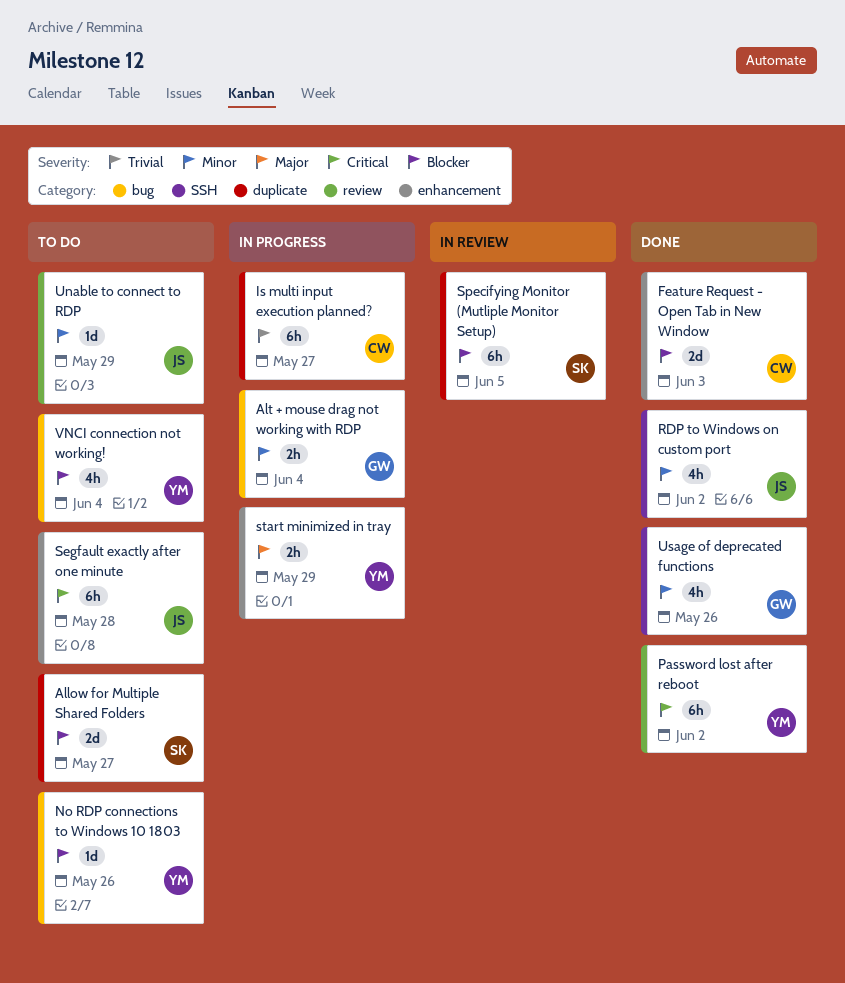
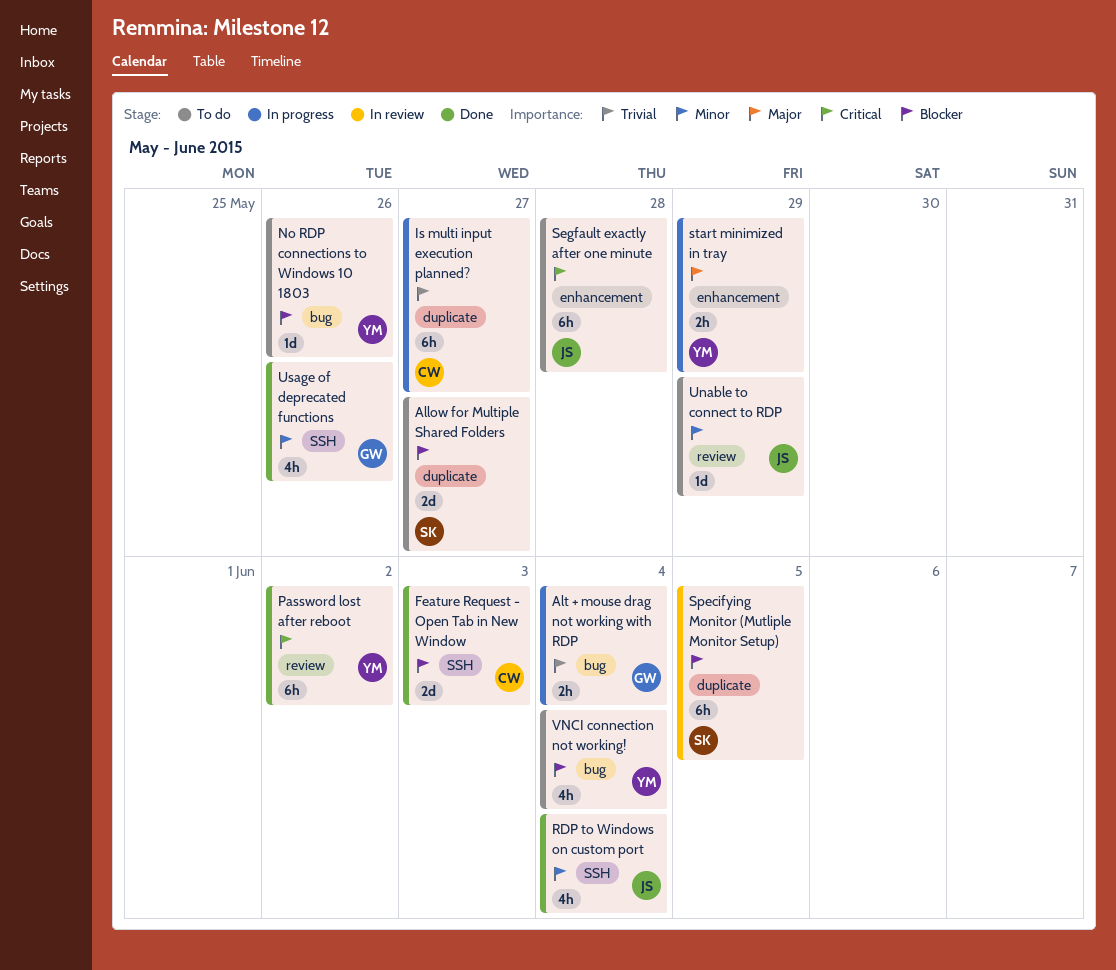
Alt + mouse drag not working with RDP, priority: Minor -> Trivial
Feature Request - Open Tab in New Window, label: enhancement -> SSH
RDP to Windows on custom port, due: Jun 2 -> Jun 4

